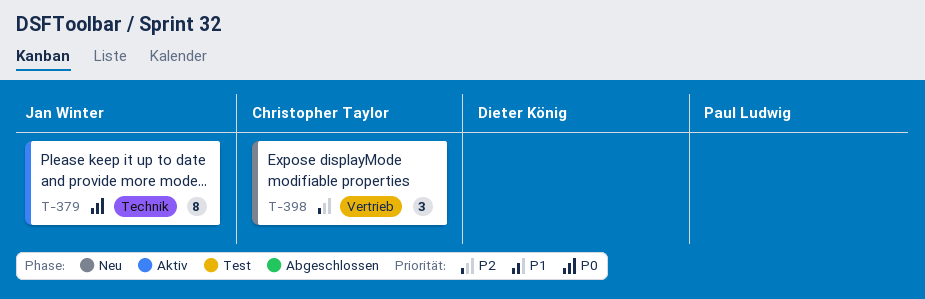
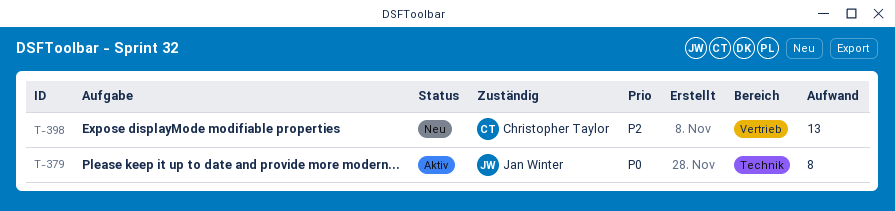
T-398, estimate: 3 -> 13

